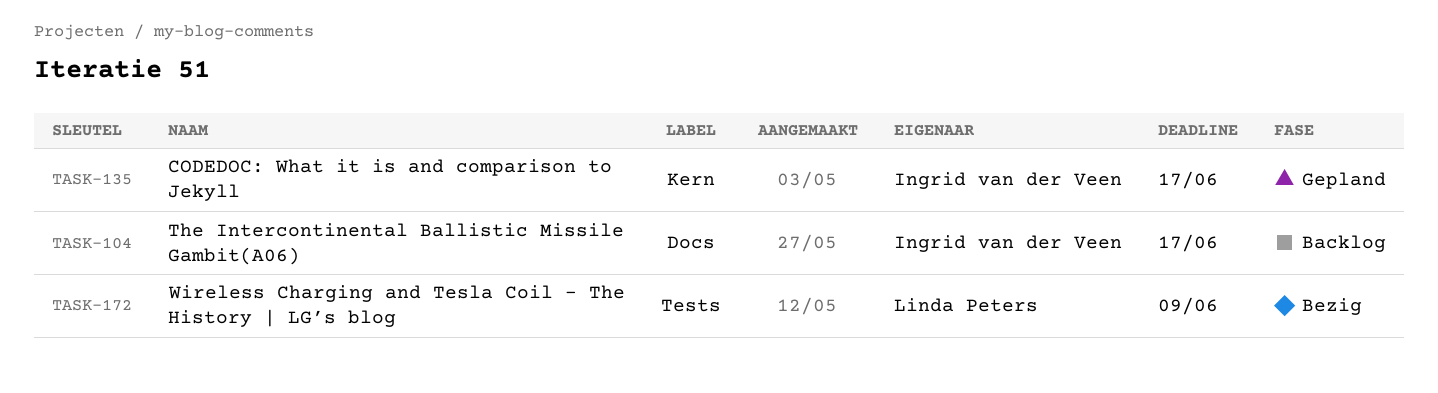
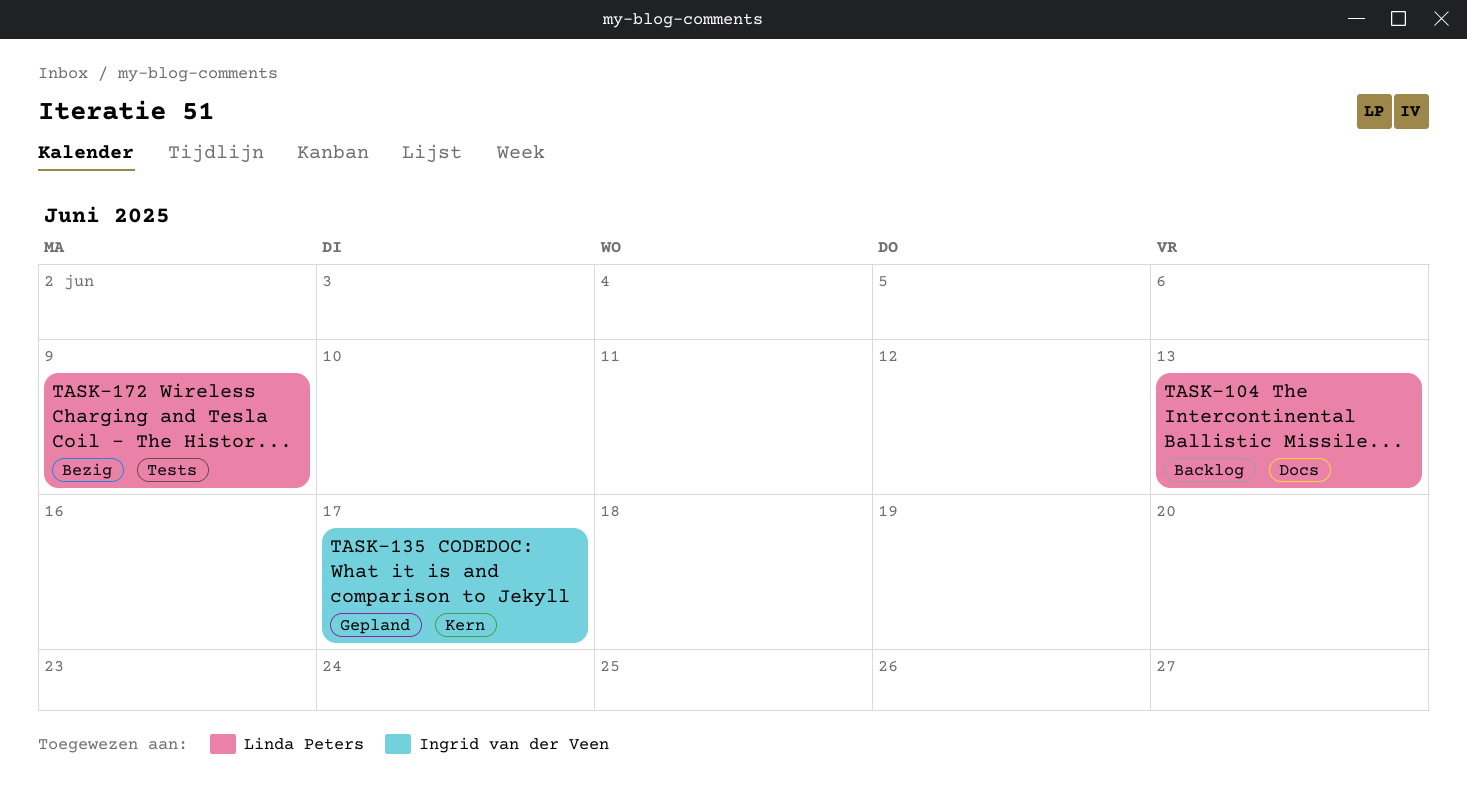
TASK-104, owner: Ingrid van der Veen -> Linda Peters
TASK-104, due: Jun 17 -> Jun 13

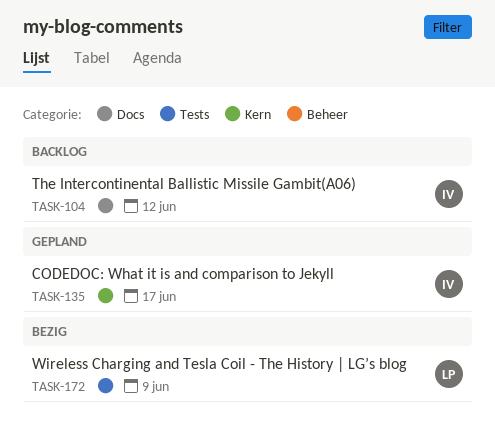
TASK-104, owner: Linda Peters -> Ingrid van der Veen
TASK-104, due: Jun 13 -> Jun 12

